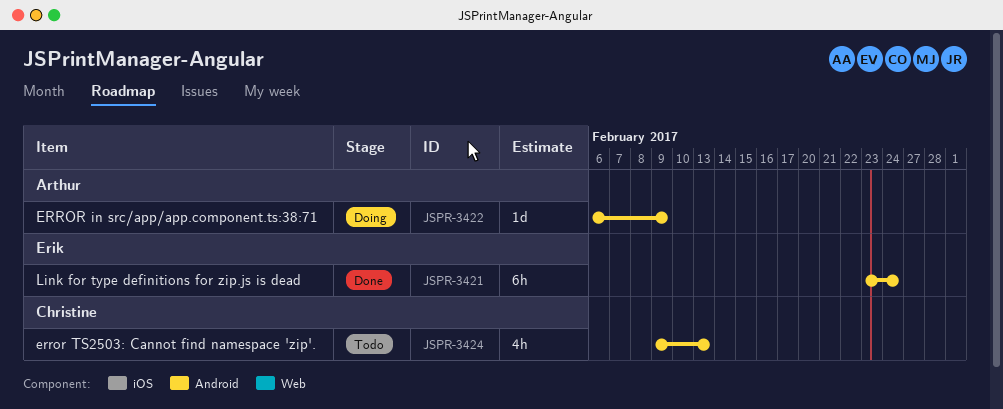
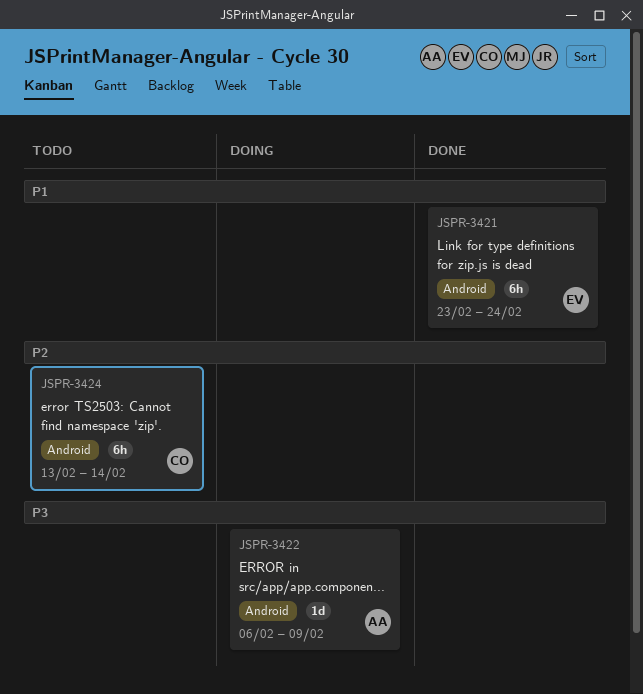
JSPR-3424, estimate: 4h -> 6h
JSPR-3424, start: Feb 9 -> Feb 13
JSPR-3424, due: Feb 13 -> Feb 14

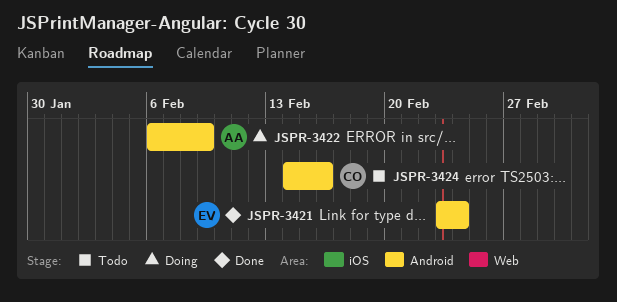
JSPR-3424, start: Feb 13 -> Feb 14
JSPR-3424, due: Feb 14 -> Feb 16

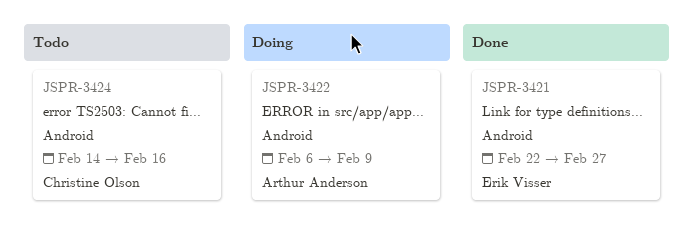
JSPR-3421, start: Feb 23 -> Feb 22
JSPR-3421, due: Feb 24 -> Feb 27

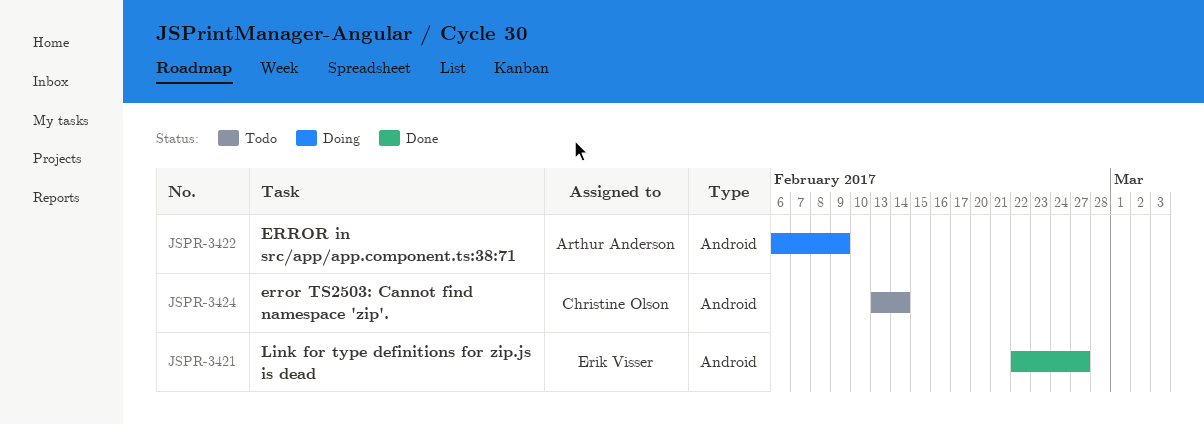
JSPR-3424, start: Feb 14 -> Feb 13
JSPR-3424, due: Feb 16 -> Feb 14

